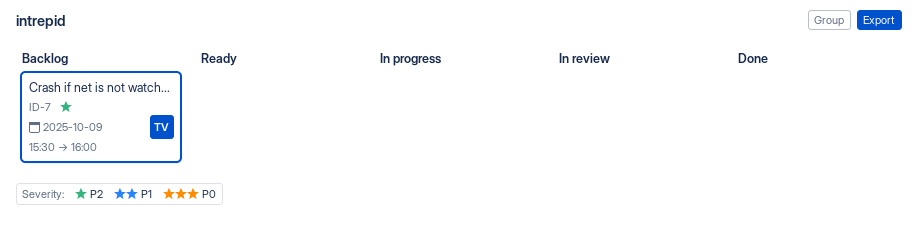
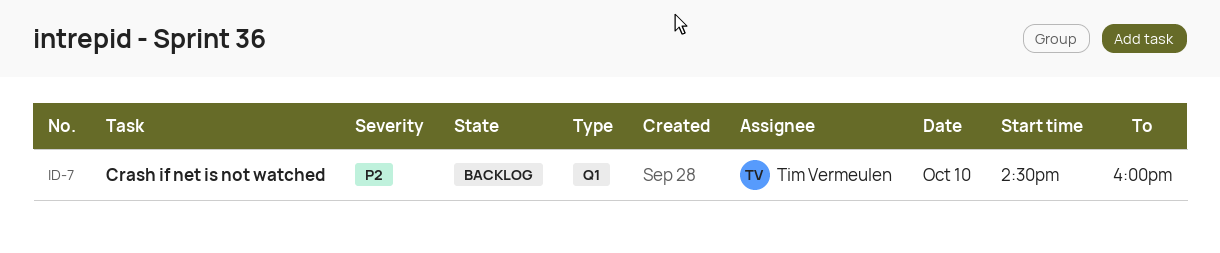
ID-7, day: Oct 9 -> Oct 10
ID-7, begins: 15:30 -> 14:30

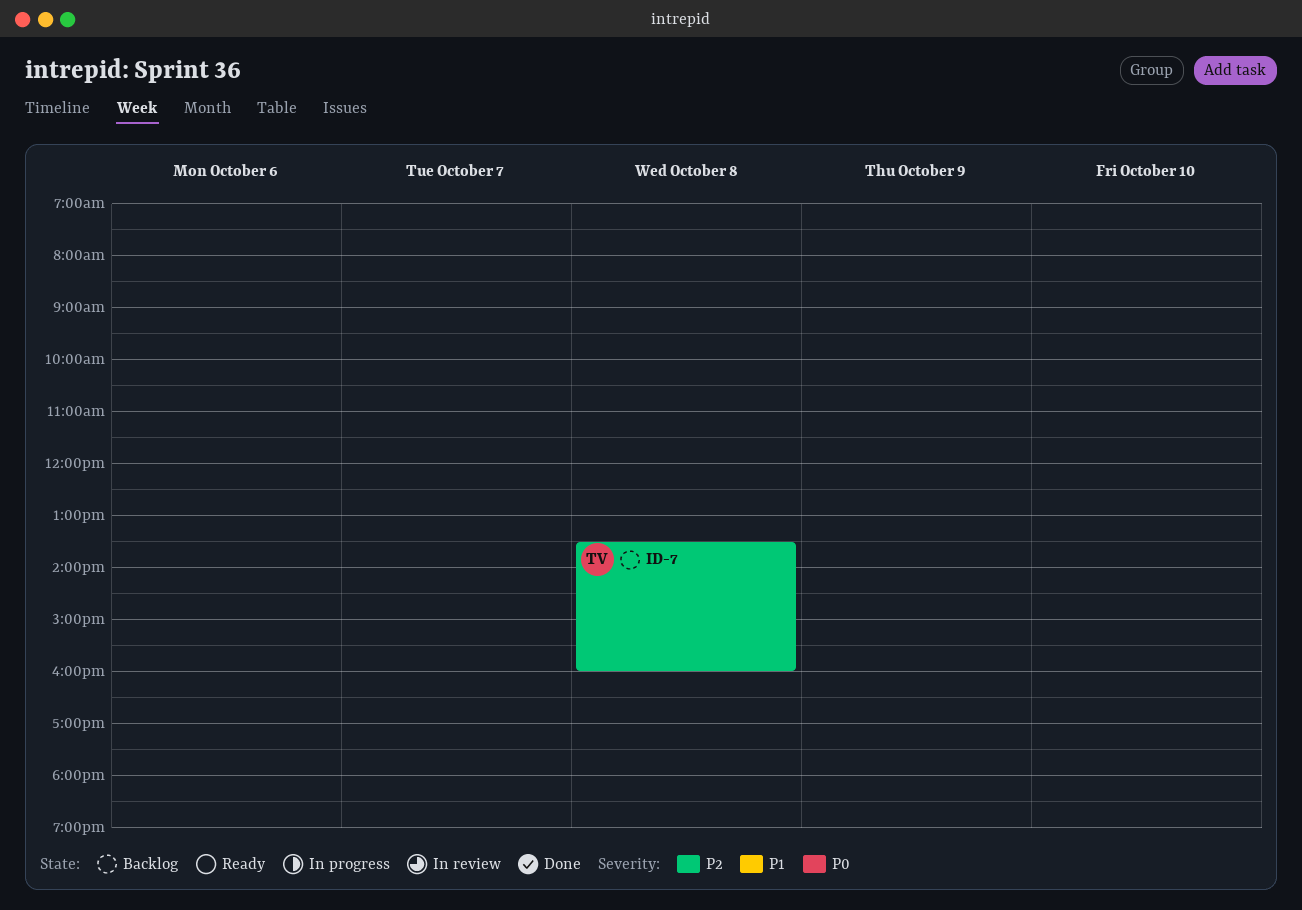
ID-7, day: Oct 10 -> Oct 8
ID-7, begins: 14:30 -> 13:30

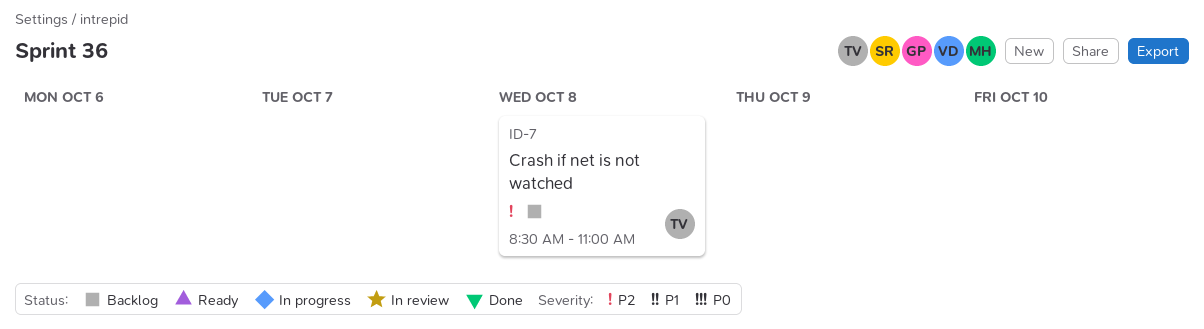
ID-7, begins: 13:30 -> 08:30
ID-7, ends: 16:00 -> 11:00

